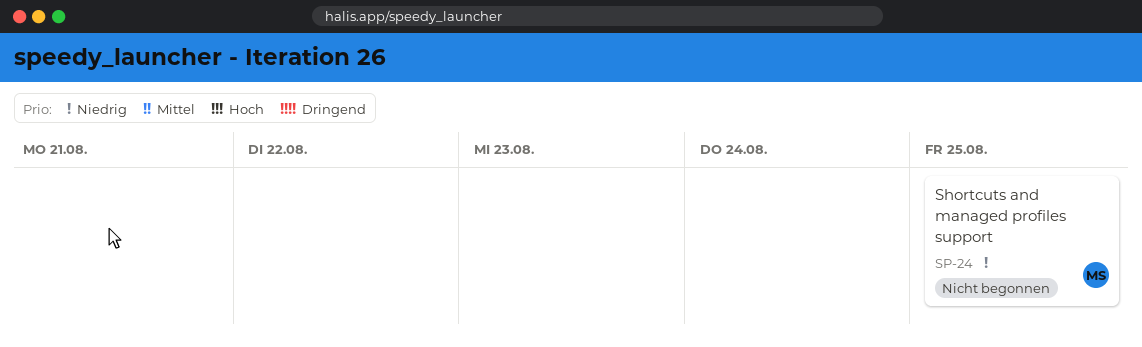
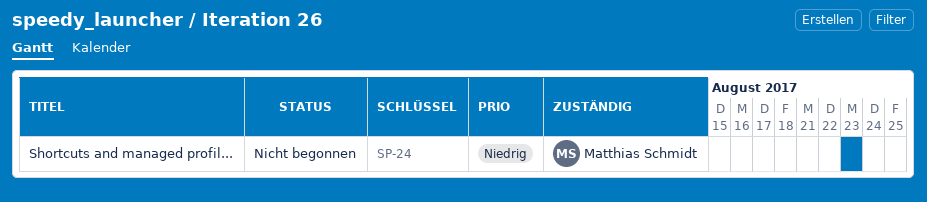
SP-24, due: Aug 25 -> Aug 23

